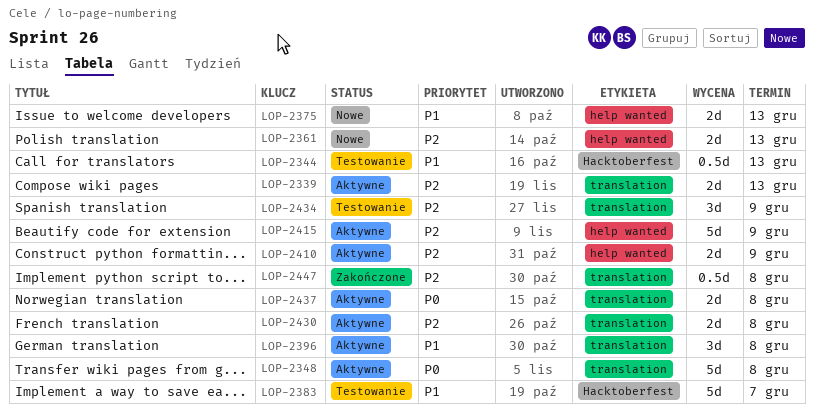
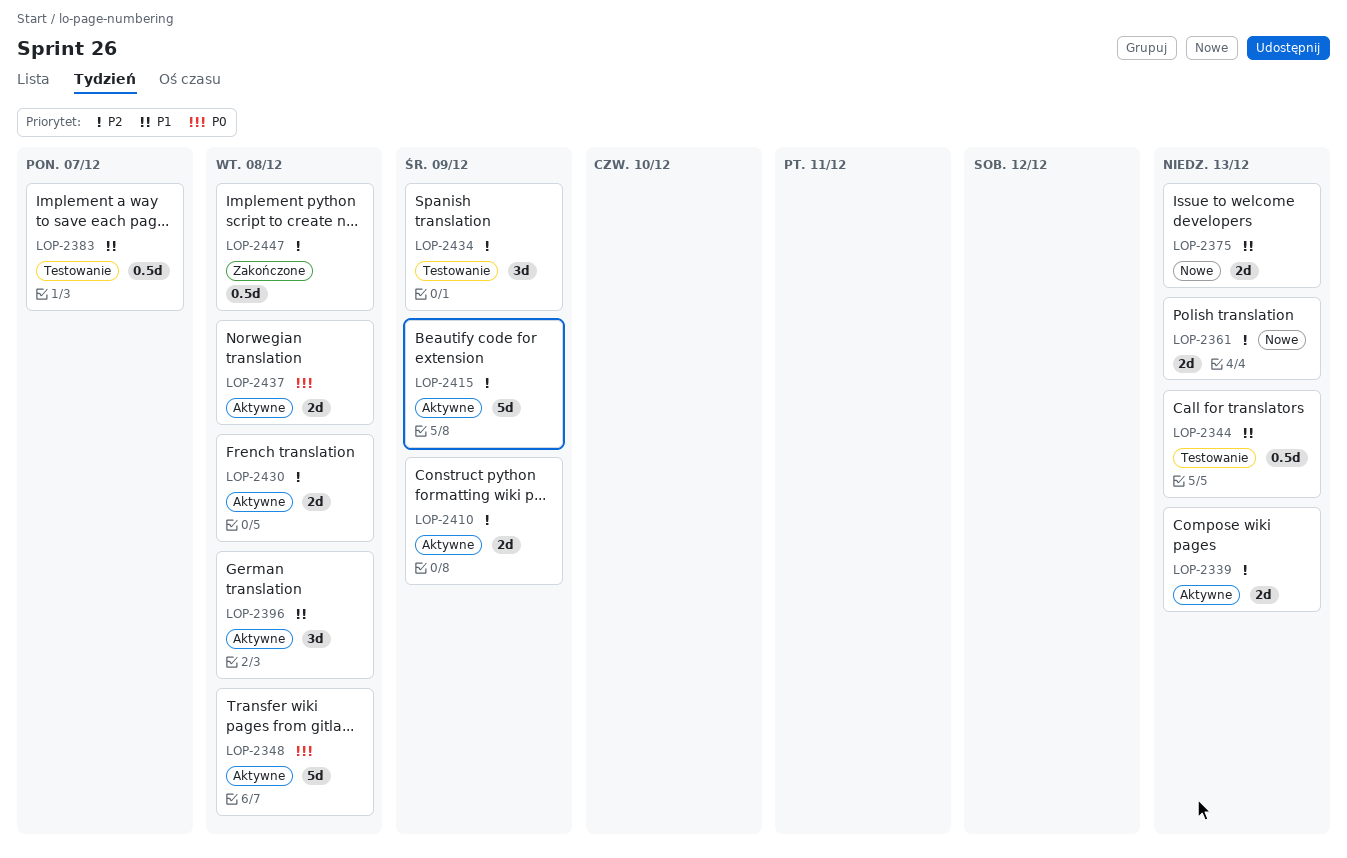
LOP-2383, estimate: 5d -> 0.5d

